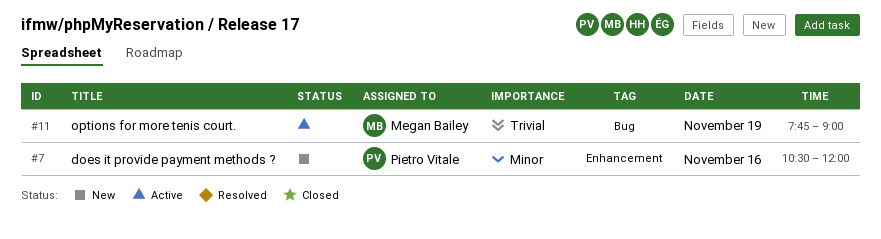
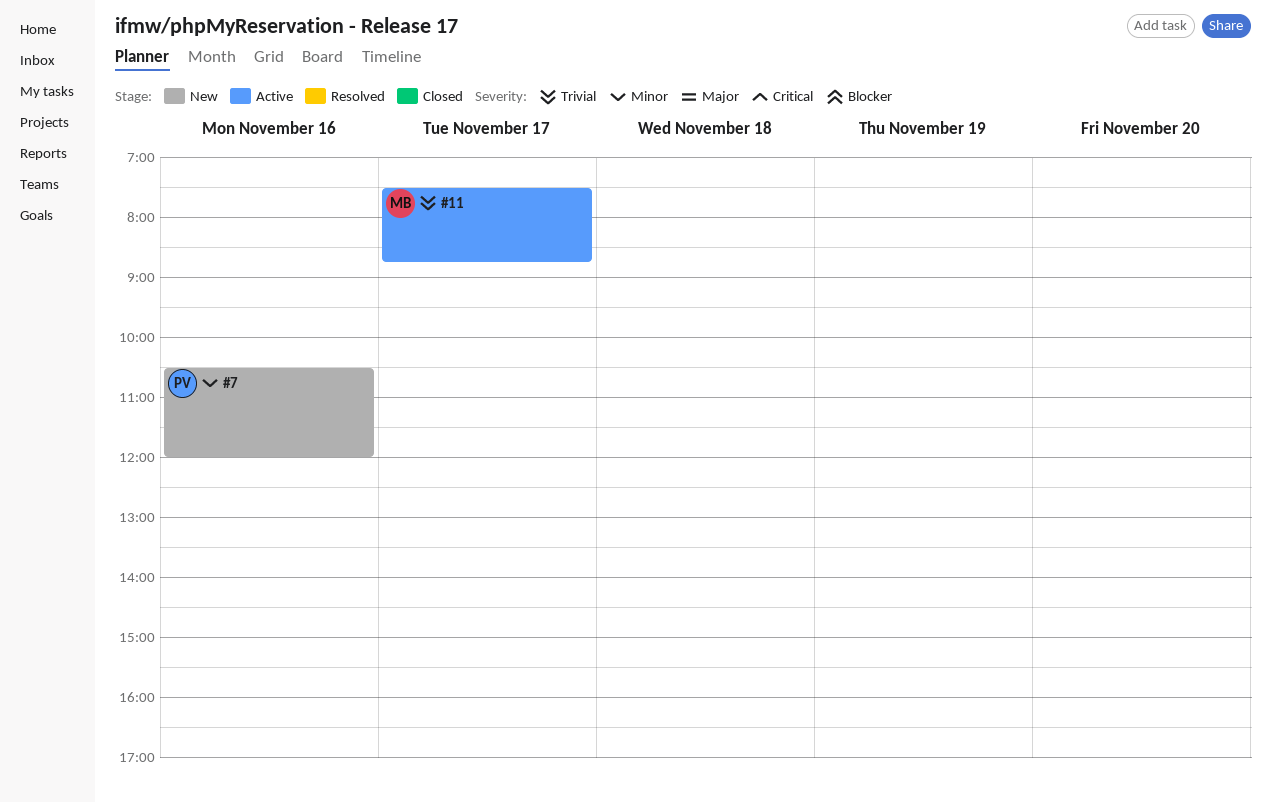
#11, day: Nov 19 -> Nov 17
#11, begins: 07:45 -> 07:30
#11, ends: 09:00 -> 08:45

